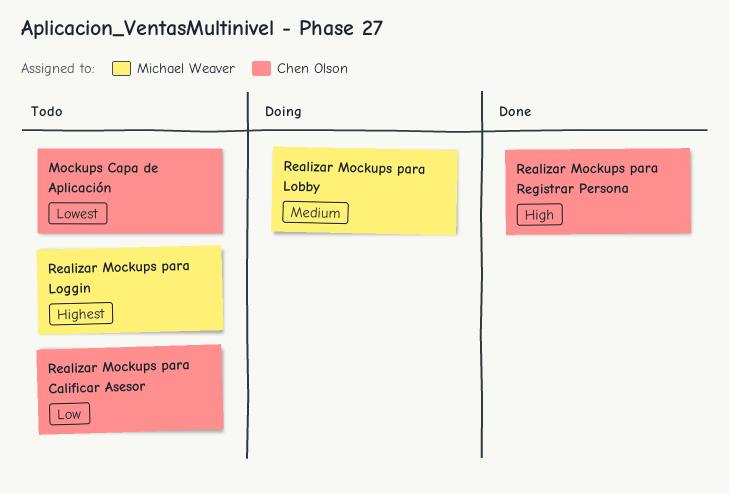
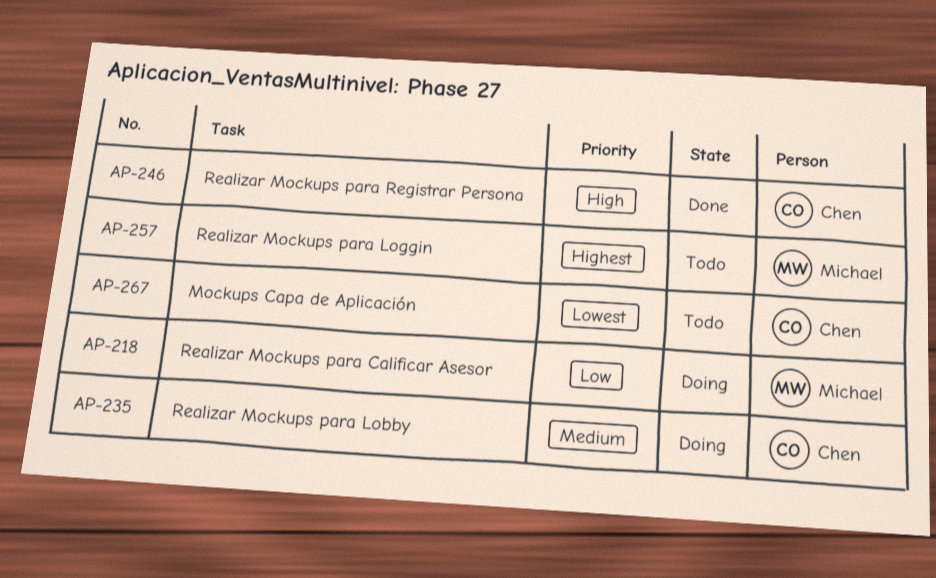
Realizar Mockups para Calificar Asesor, status: Todo -> Doing
Realizar Mockups para Calificar Asesor, owner: Chen Olson -> Michael Weaver
Realizar Mockups para Lobby, owner: Michael Weaver -> Chen Olson

